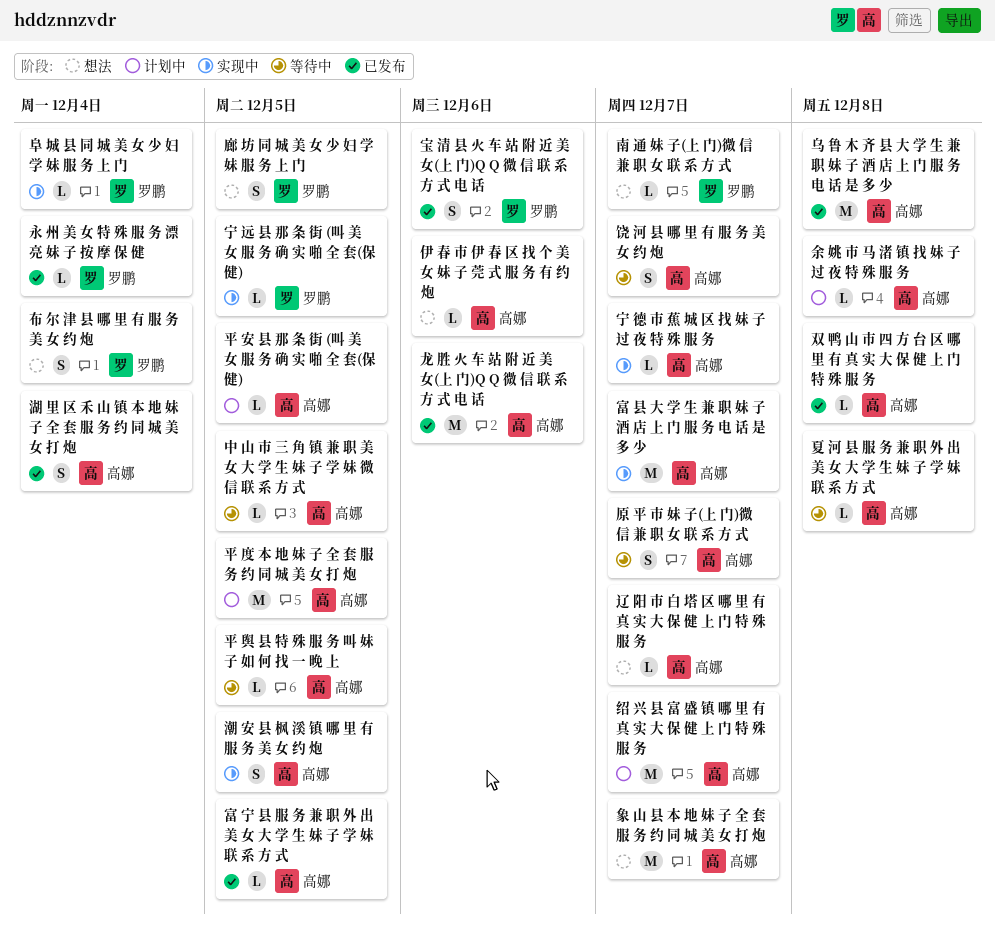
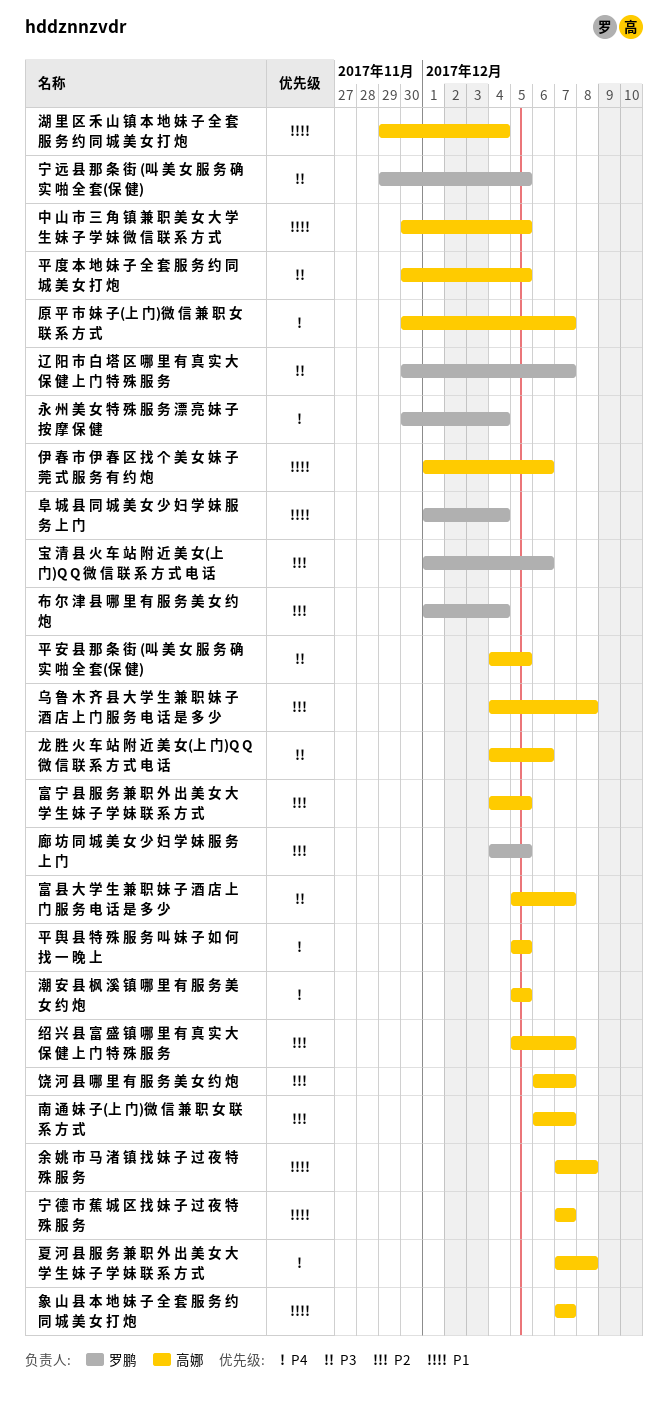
南 通 妹 子(上 门)微 信 兼 职 女 联 系 方 式, owner: 罗鹏 -> 高娜
双 鸭 山 市 四 方 台 区 哪 里 有 真 实 大 保 健 上 门 特 殊 服 务: present -> none
辽 阳 市 白 塔 区 哪 里 有 真 实 大 保 健 上 门 特 殊 服 务, owner: 高娜 -> 罗鹏

